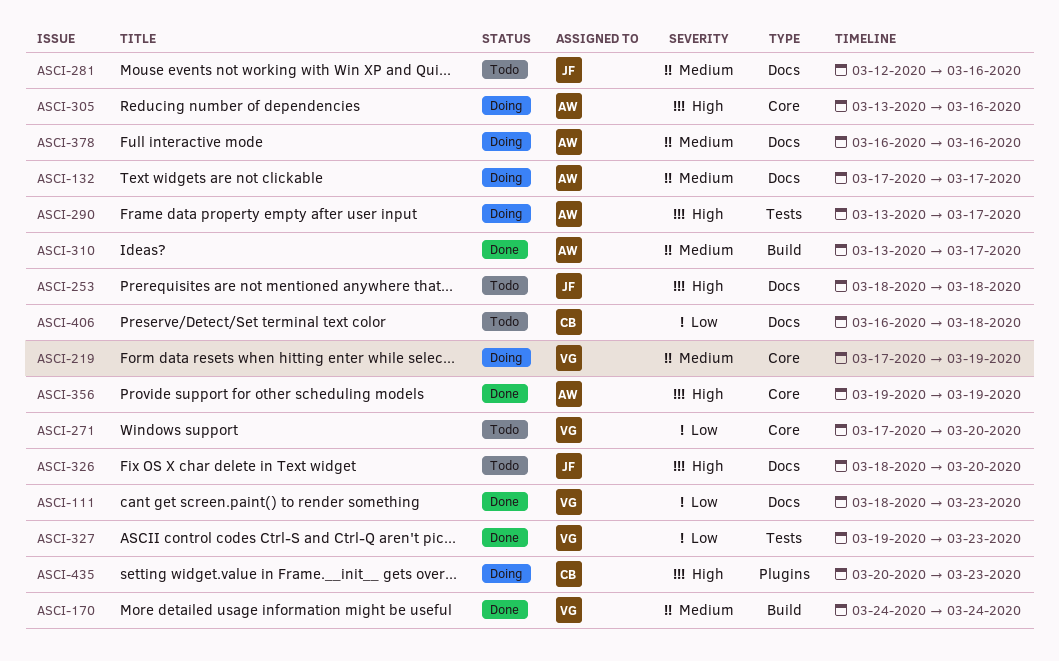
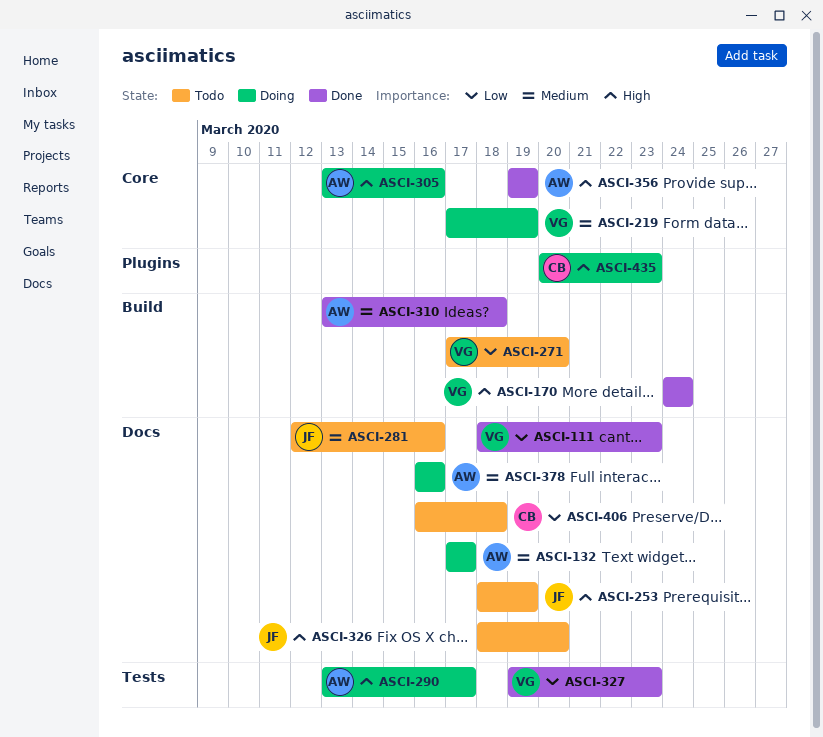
ASCI-170, priority: Medium -> High
ASCI-253, due: Mar 18 -> Mar 19
ASCI-271, label: Core -> Build
ASCI-310, due: Mar 17 -> Mar 18

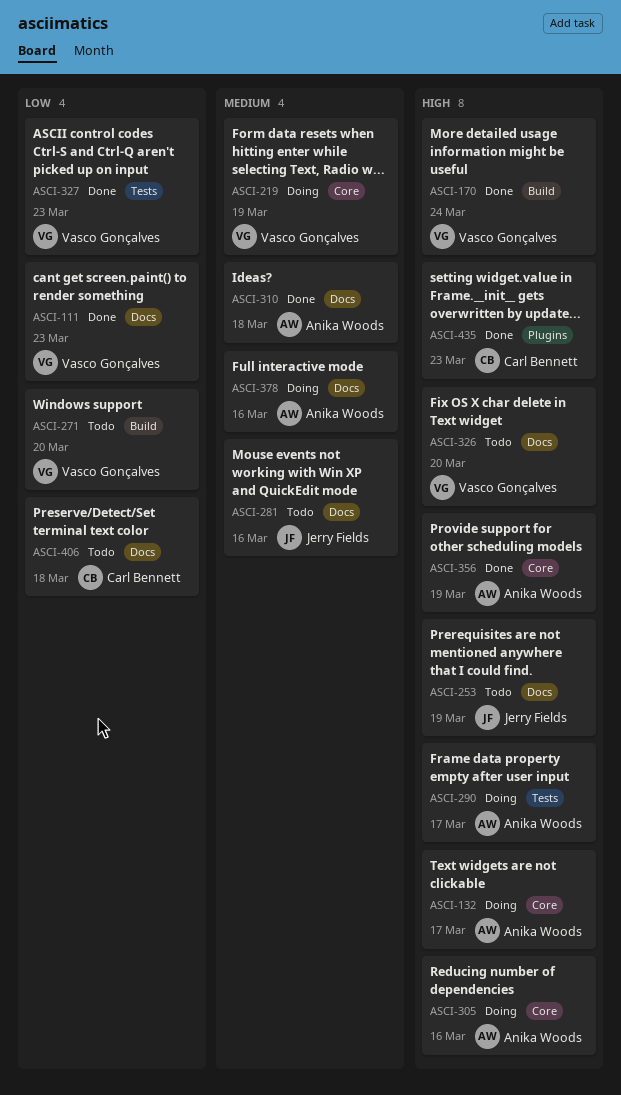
ASCI-132, priority: Medium -> High
ASCI-132, label: Docs -> Core
ASCI-310, label: Build -> Docs
ASCI-326, owner: Jerry Fields -> Vasco Gonçalves
ASCI-435, status: Doing -> Done

